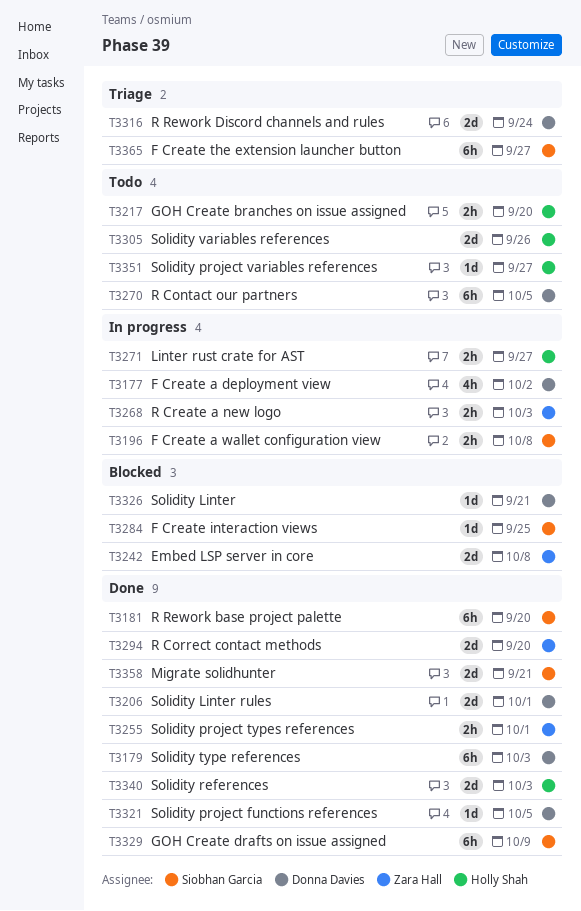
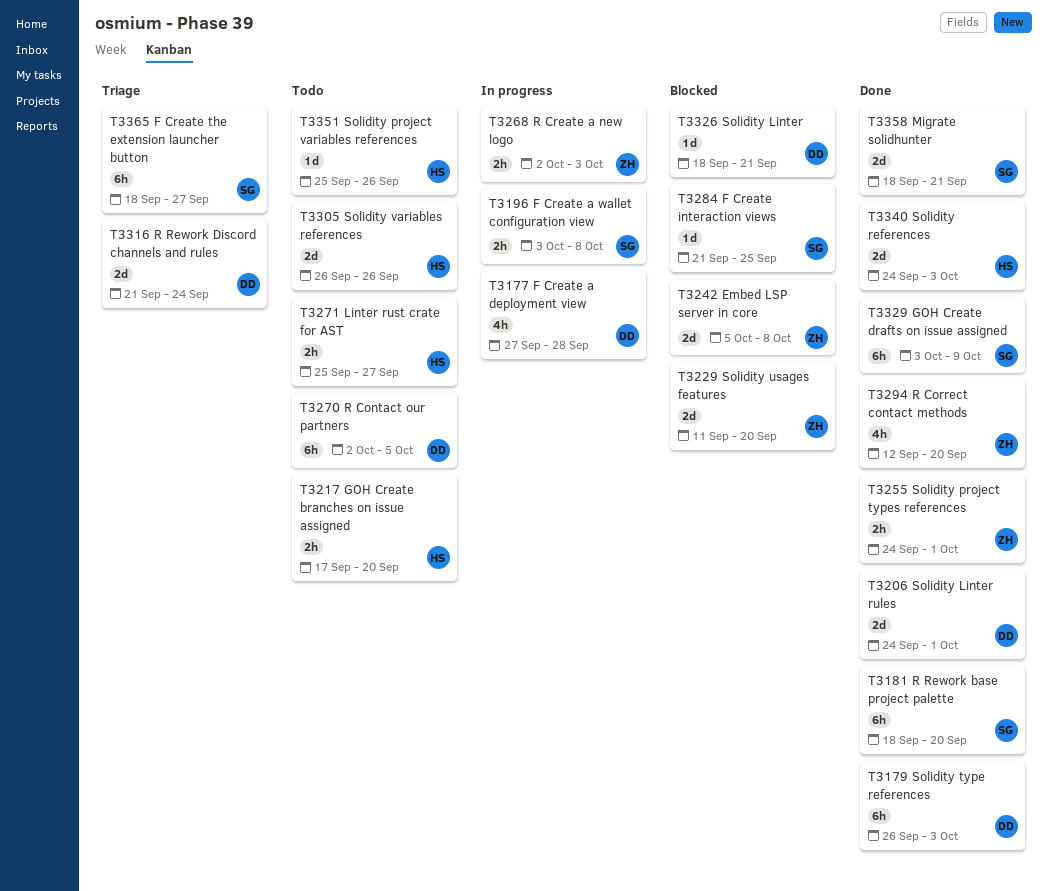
T3177, due: Oct 2 -> Sep 28
T3229: none -> present
T3271, status: In progress -> Todo
T3294, estimate: 2d -> 4h
T3321: present -> none
T3351, due: Sep 27 -> Sep 26

